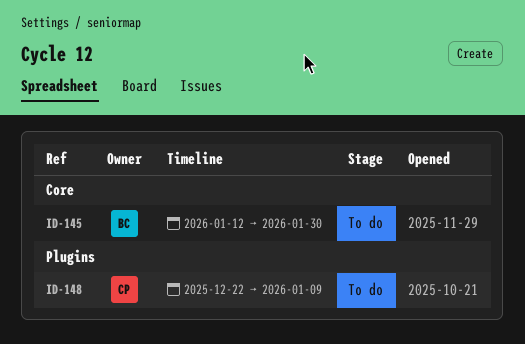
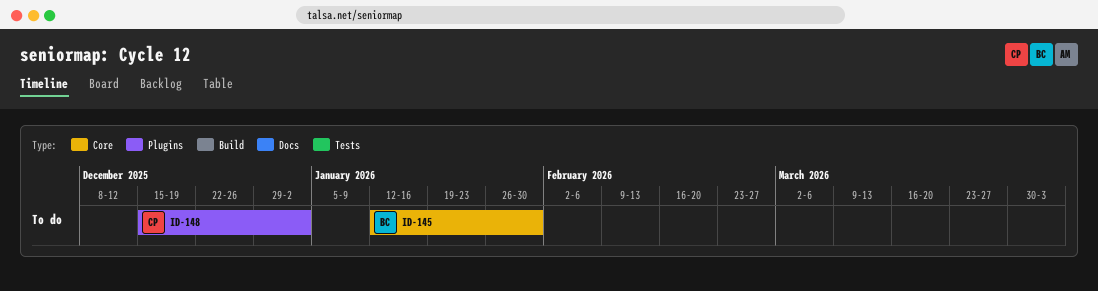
ID-148, start: Dec 22 -> Dec 15
ID-148, due: Jan 9 -> Jan 2

